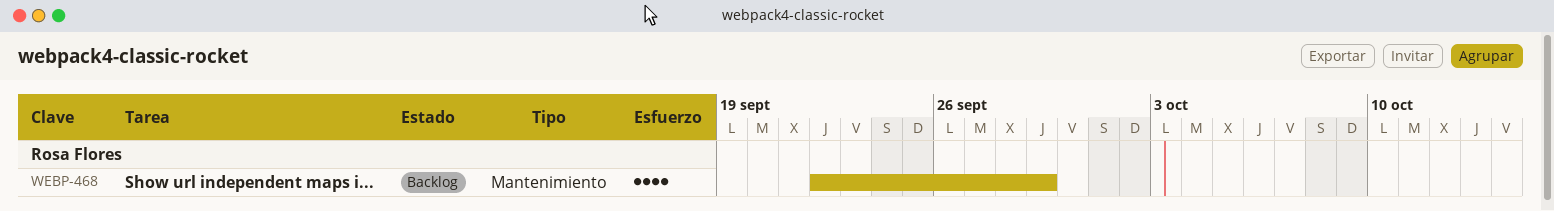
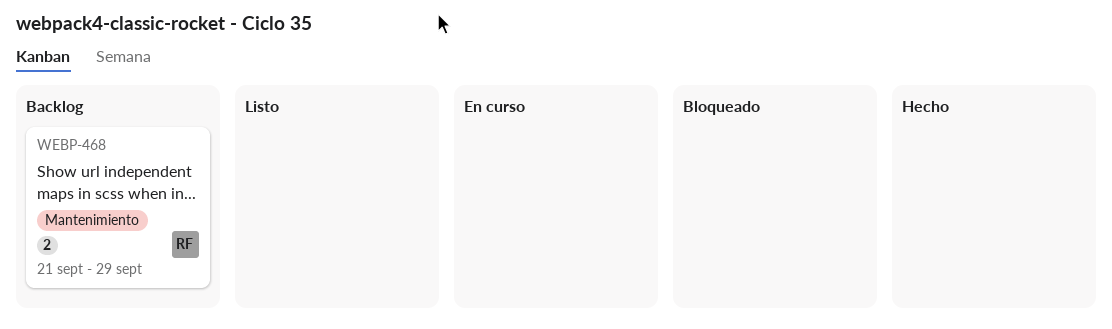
WEBP-468, estimate: 4 -> 2
WEBP-468, start: Sep 22 -> Sep 21

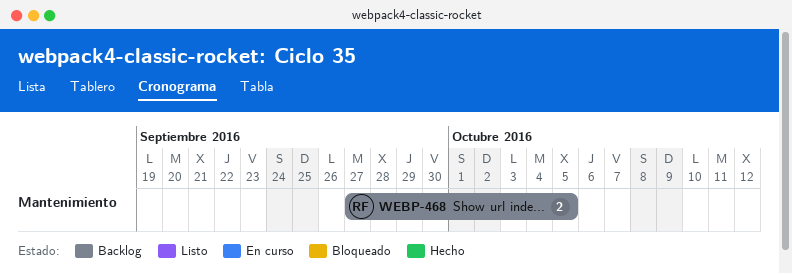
WEBP-468, start: Sep 21 -> Sep 27
WEBP-468, due: Sep 29 -> Oct 5

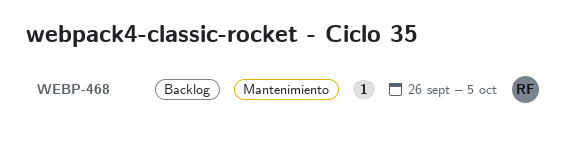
WEBP-468, estimate: 2 -> 1
WEBP-468, start: Sep 27 -> Sep 26

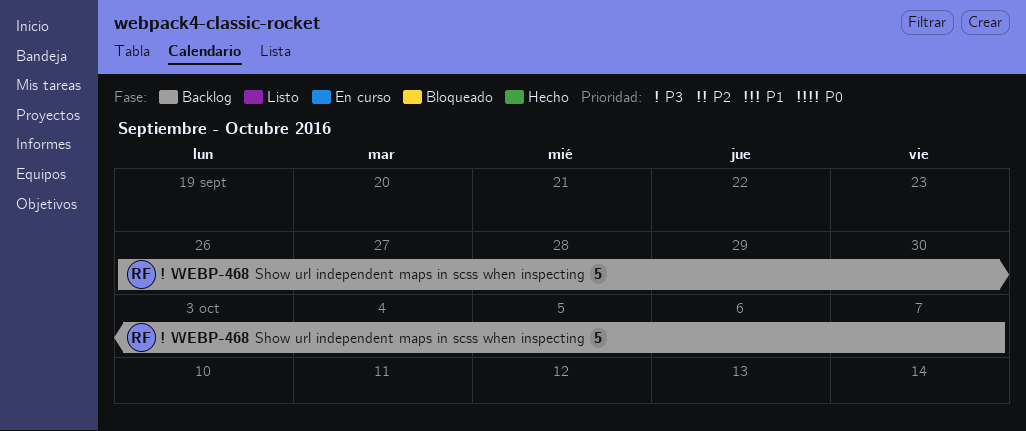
WEBP-468, estimate: 1 -> 5
WEBP-468, due: Oct 5 -> Oct 7

